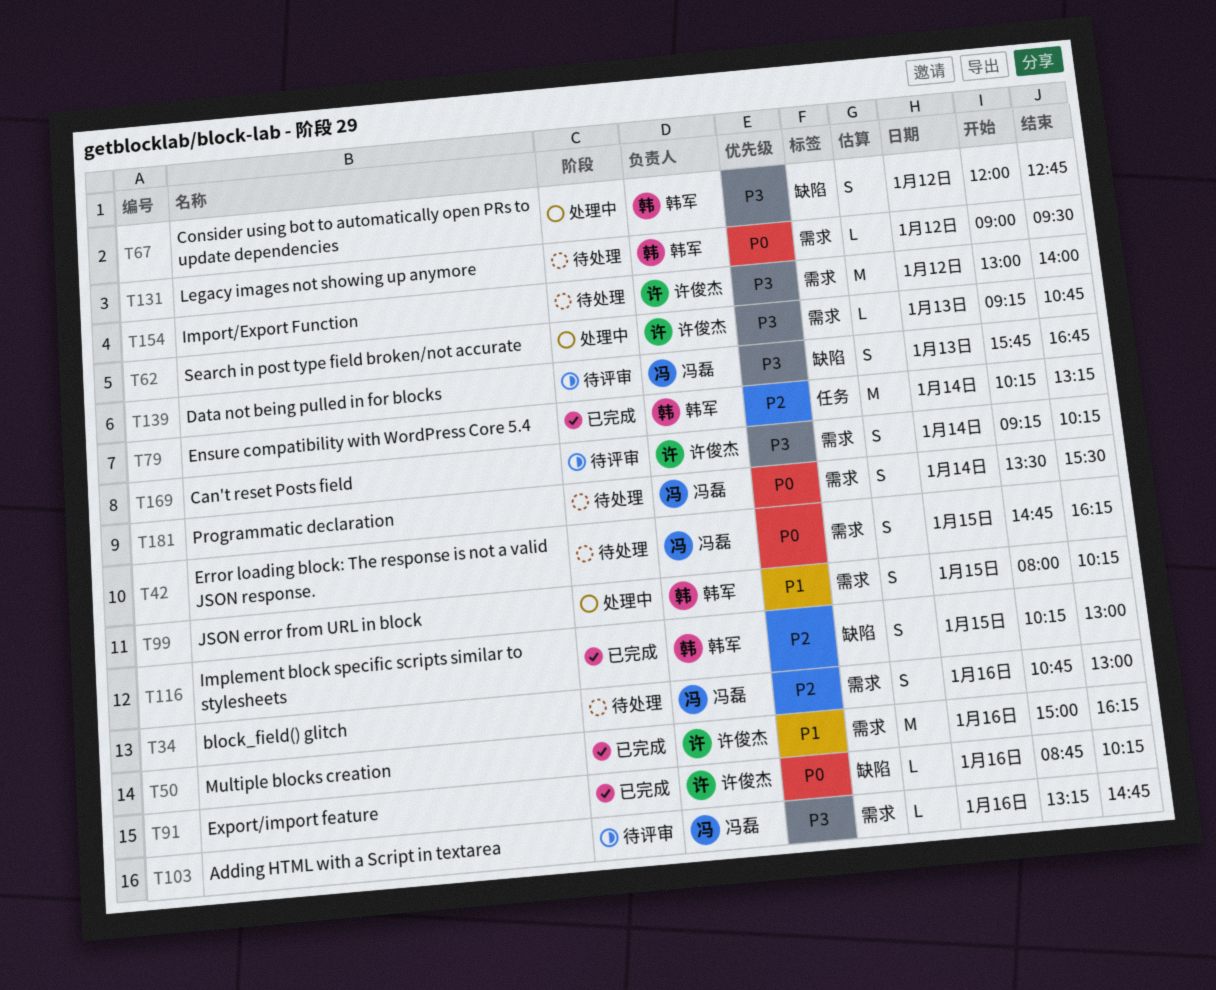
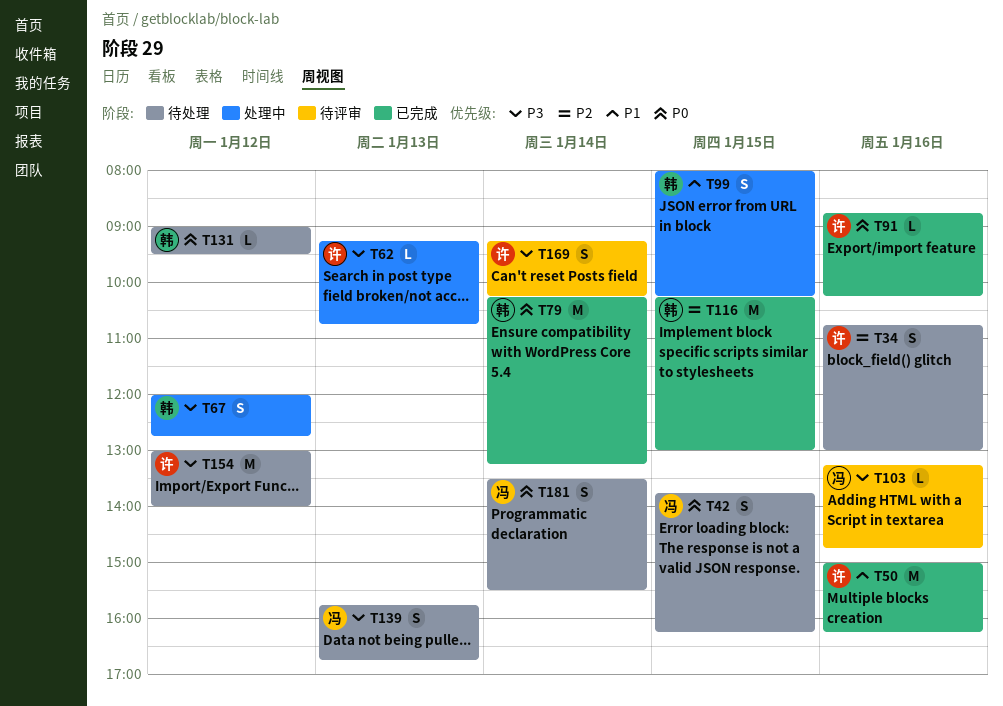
T34, owner: 冯磊 -> 许俊杰
T42, begins: 14:45 -> 13:45
T79, priority: P2 -> P0
T116, estimate: S -> M
T139, status: 待评审 -> 待处理

